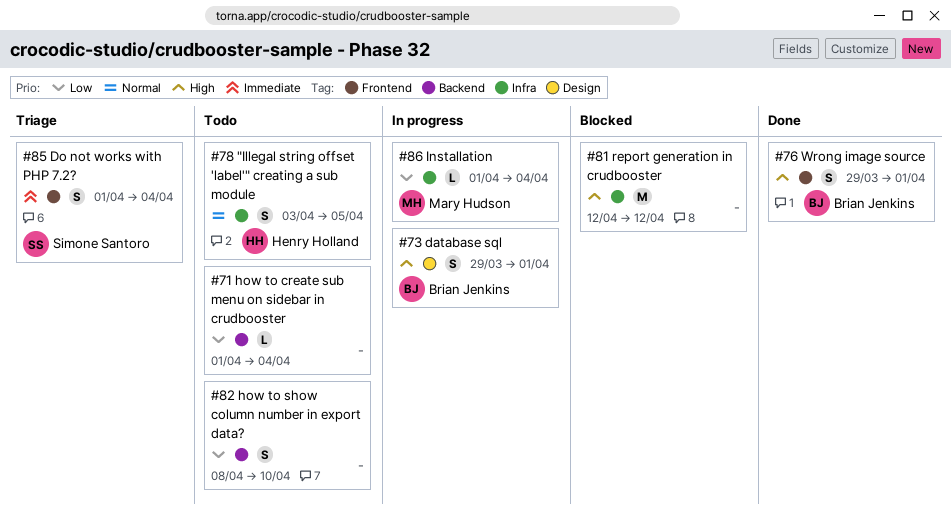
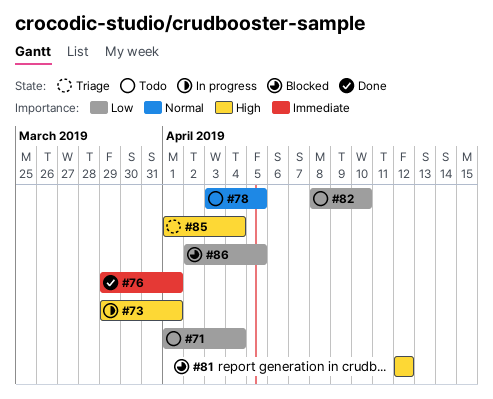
#76, priority: High -> Immediate
#85, priority: Immediate -> High
#86, status: In progress -> Blocked
#86, start: Apr 1 -> Apr 2
#86, due: Apr 4 -> Apr 5

